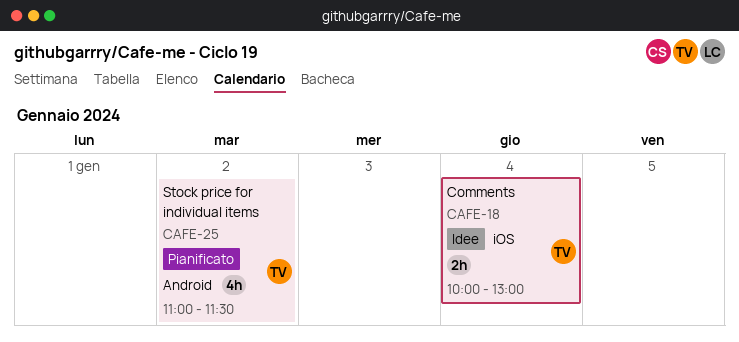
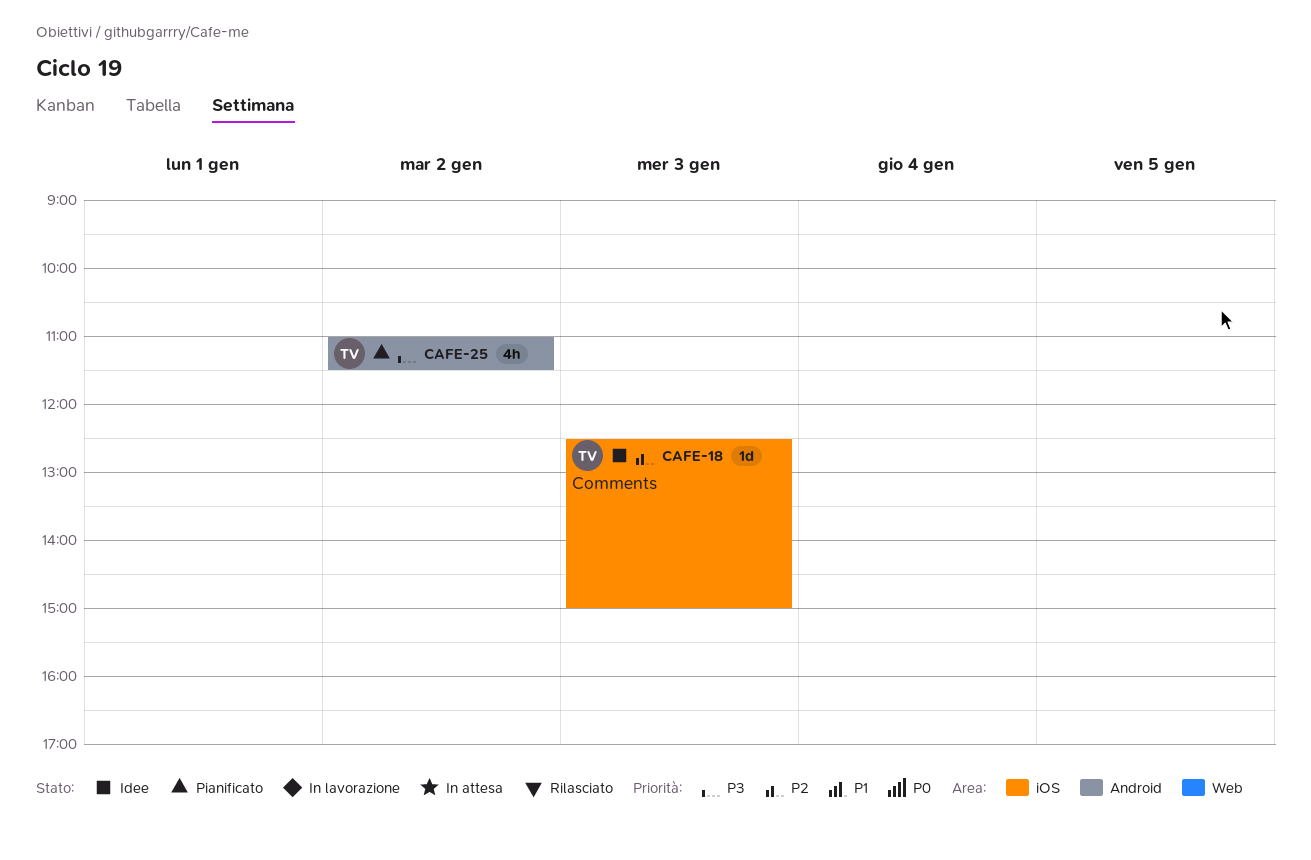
CAFE-18, estimate: 2h -> 1d
CAFE-18, day: Jan 4 -> Jan 3
CAFE-18, begins: 10:00 -> 12:30
CAFE-18, ends: 13:00 -> 15:00

